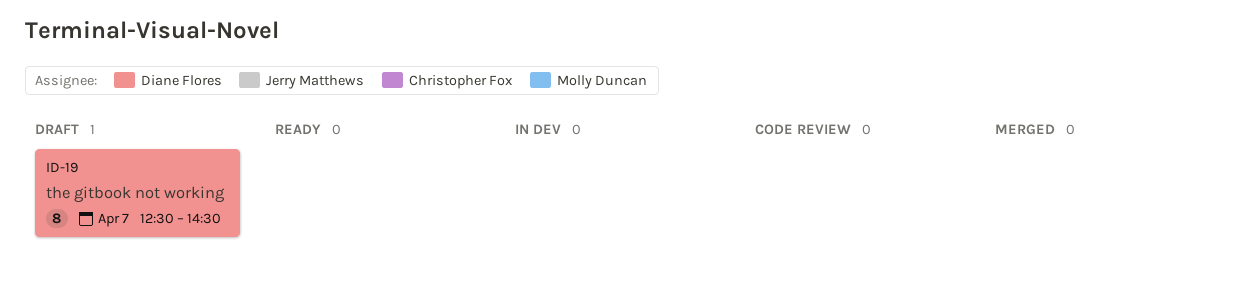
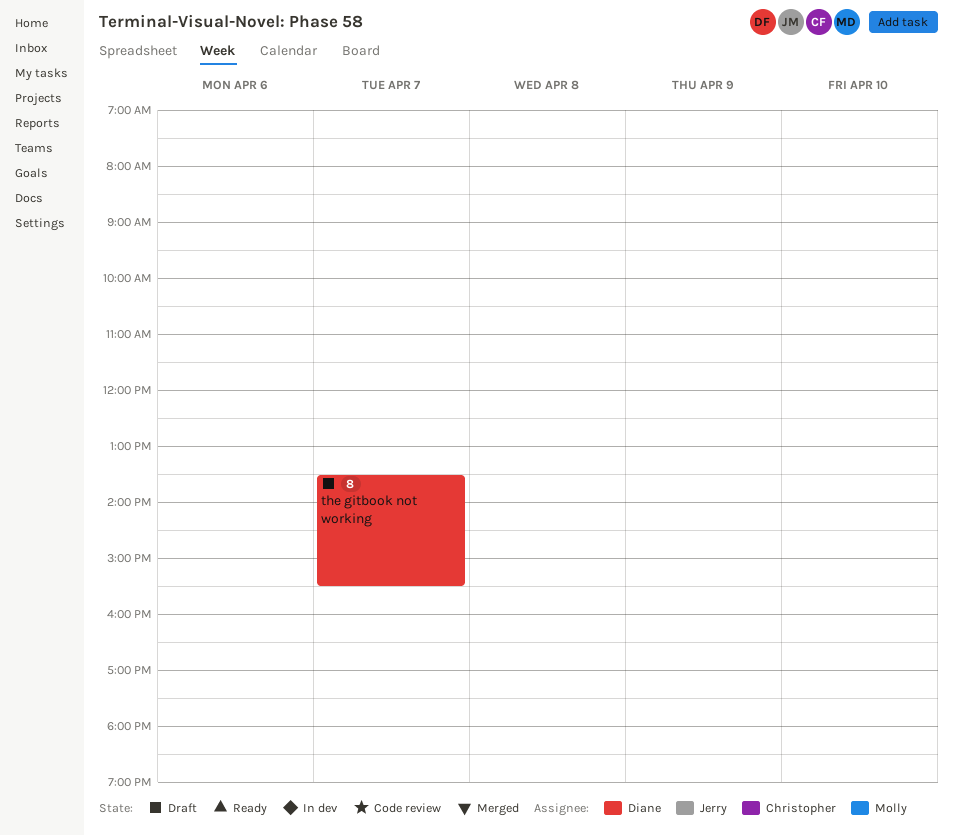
the gitbook not working, begins: 12:30 -> 13:30
the gitbook not working, ends: 14:30 -> 15:30

